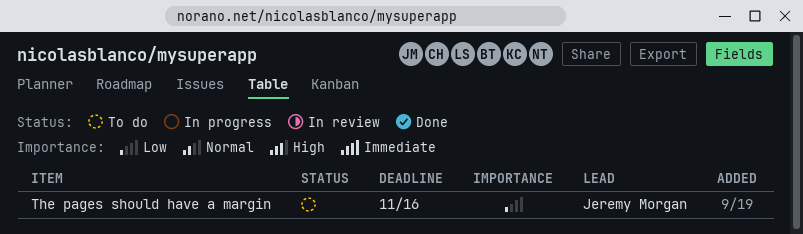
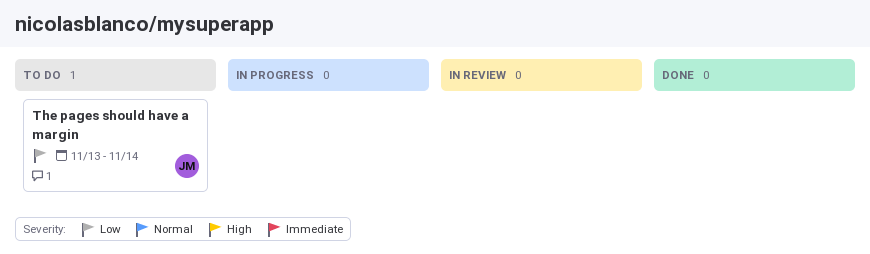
The pages should have a margin, due: Nov 16 -> Nov 14

